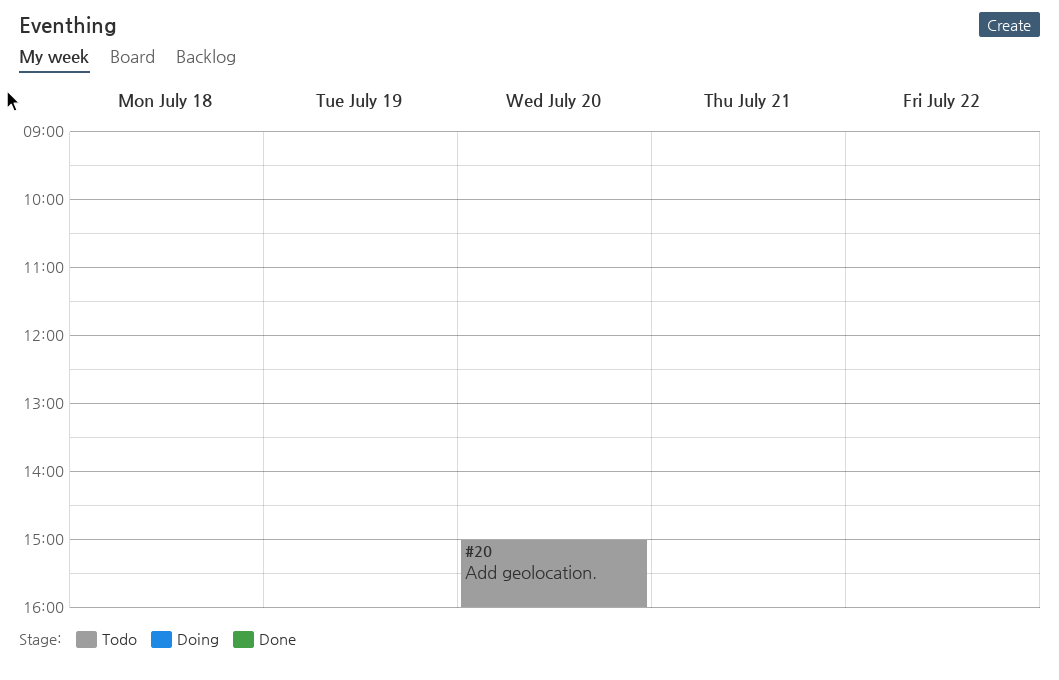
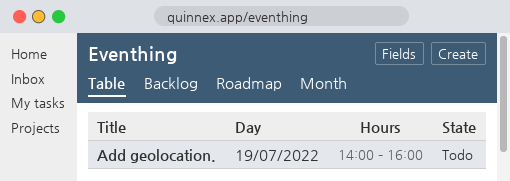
Add geolocation., day: Jul 20 -> Jul 19
Add geolocation., begins: 15:00 -> 14:00

